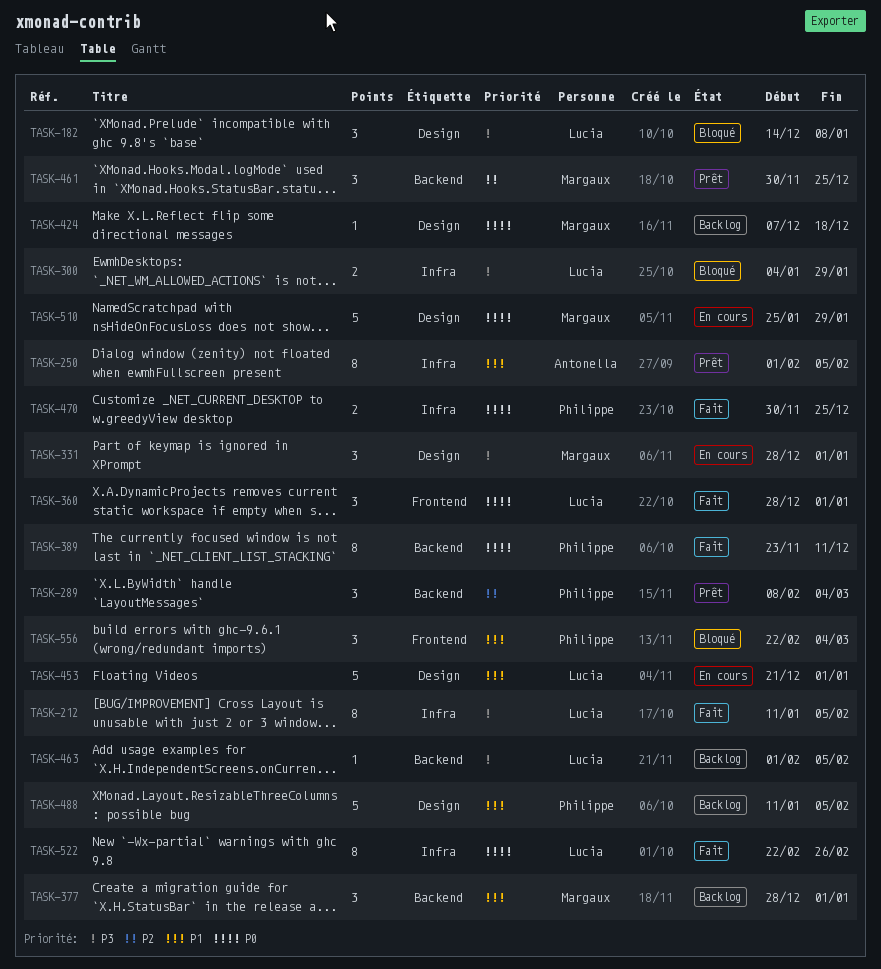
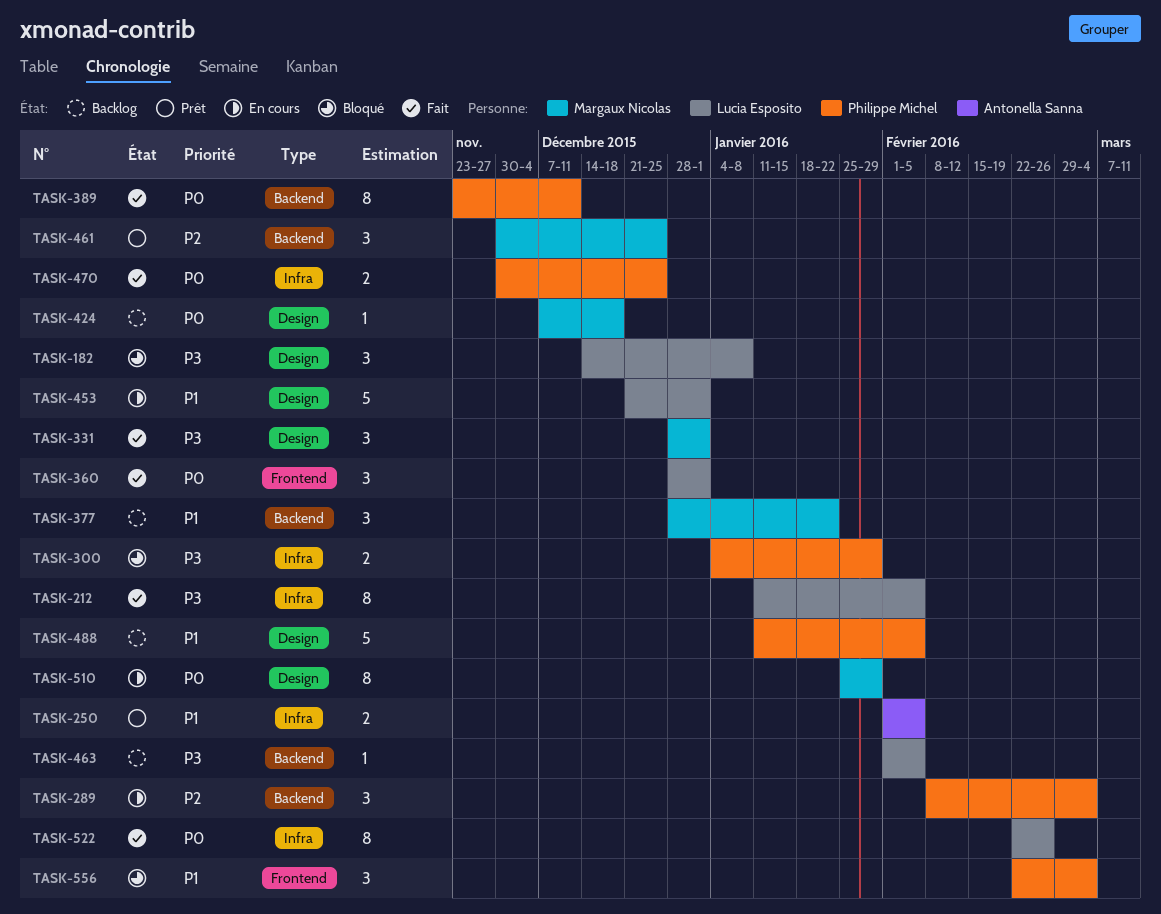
TASK-250, estimate: 8 -> 2
TASK-289, status: Prêt -> En cours
TASK-300, owner: Lucia Esposito -> Philippe Michel
TASK-331, status: En cours -> Fait
TASK-377, due: Jan 1 -> Jan 22
TASK-510, estimate: 5 -> 8

